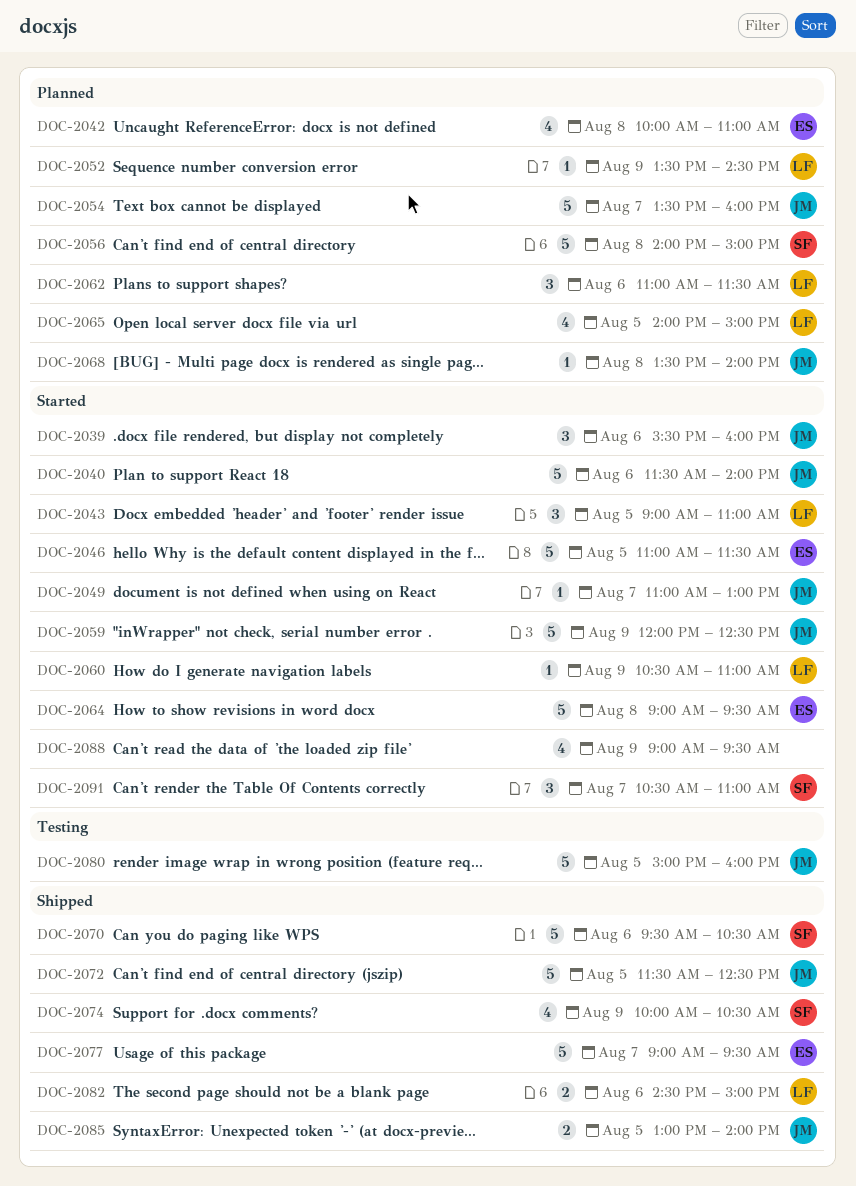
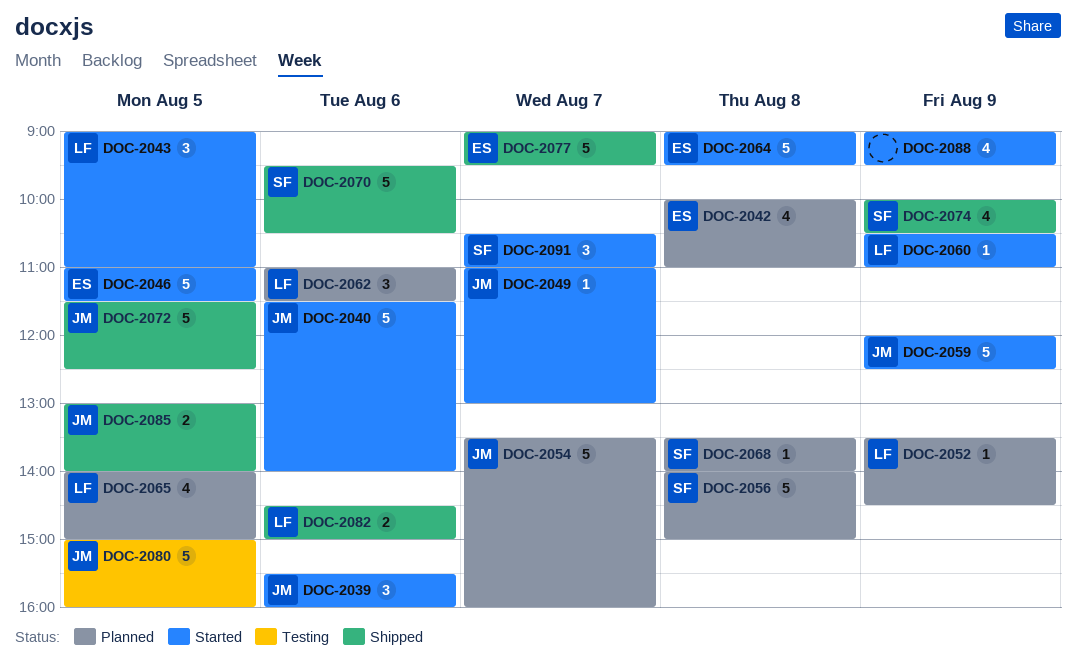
DOC-2068, owner: JM -> SF

